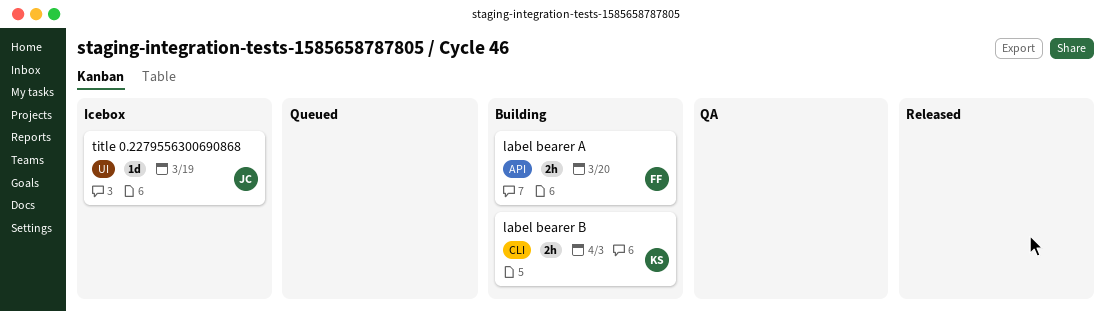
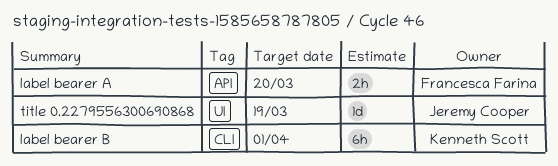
label bearer B, estimate: 2h -> 6h
label bearer B, due: Apr 3 -> Apr 1

